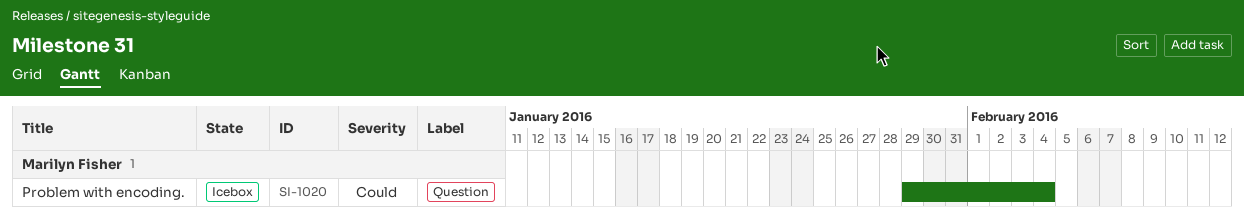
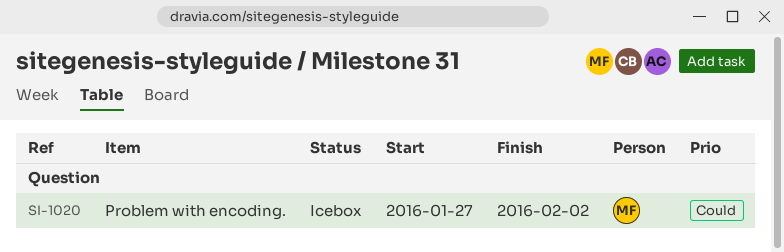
SI-1020, start: Jan 29 -> Jan 27
SI-1020, due: Feb 4 -> Feb 2

